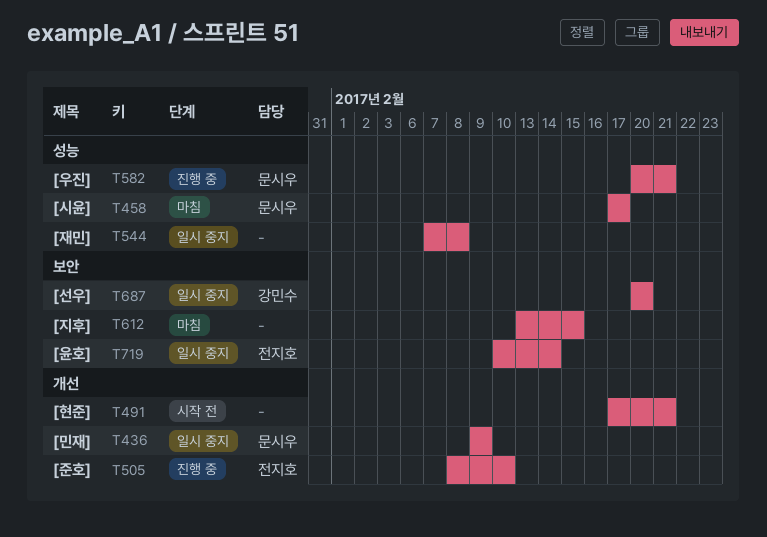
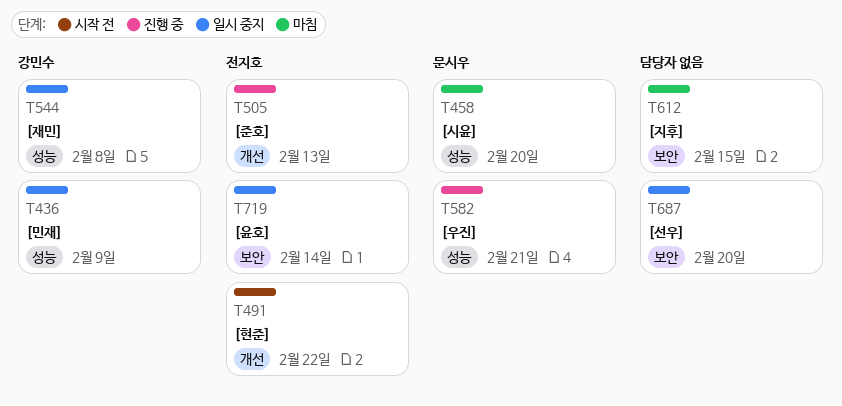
T436, owner: 문시우 -> 강민수
T436, label: 개선 -> 성능
T458, due: Feb 17 -> Feb 20
T491, owner: none -> 전지호
T491, due: Feb 21 -> Feb 22
T505, due: Feb 10 -> Feb 13
T544, owner: none -> 강민수
T687, owner: 강민수 -> none

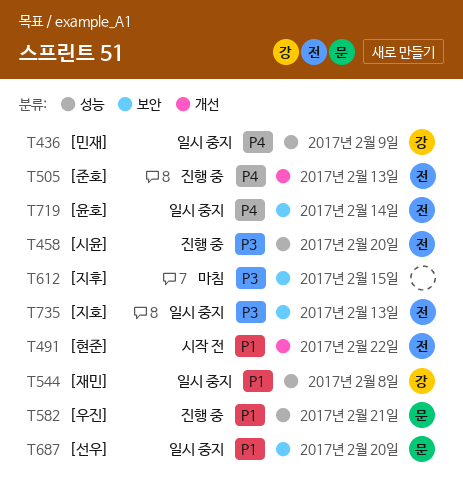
T458, status: 마침 -> 진행 중
T458, owner: 문시우 -> 전지호
T687, owner: none -> 문시우
T735: none -> present

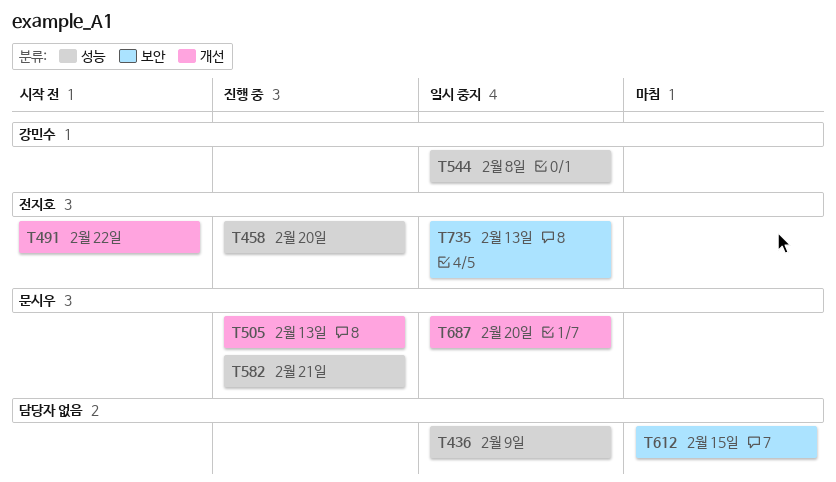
T436, owner: 강민수 -> none
T505, owner: 전지호 -> 문시우
T687, label: 보안 -> 개선
T719: present -> none

